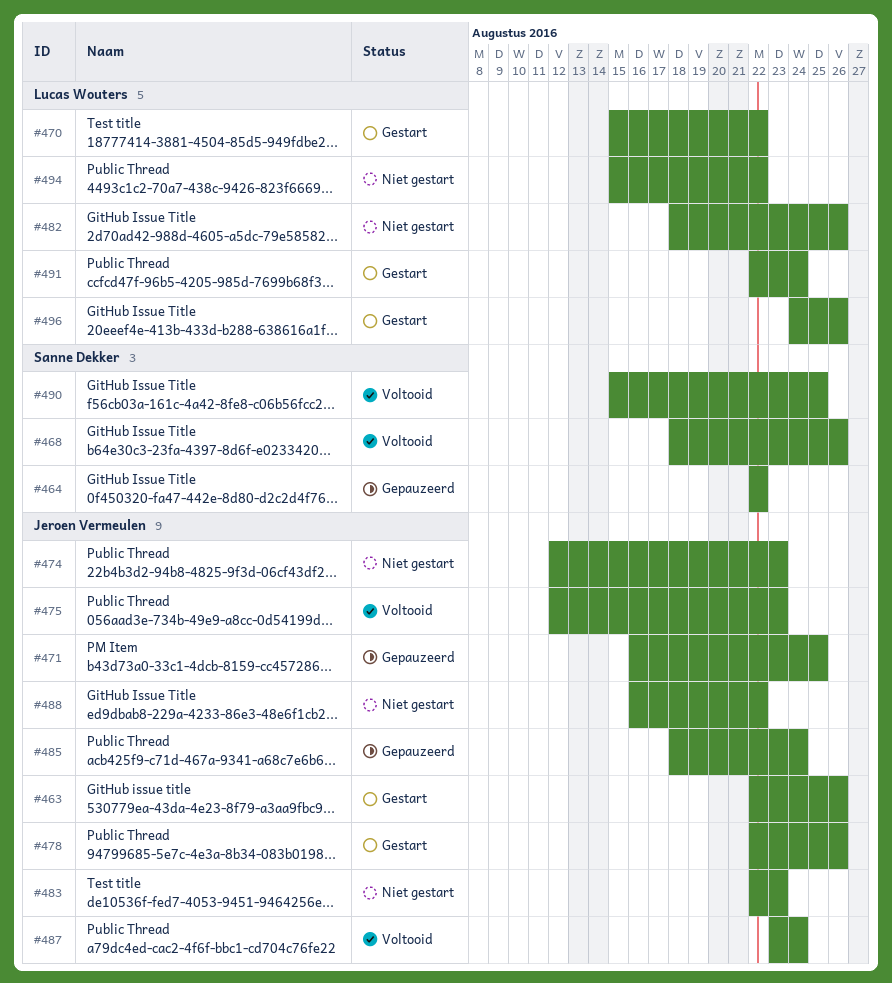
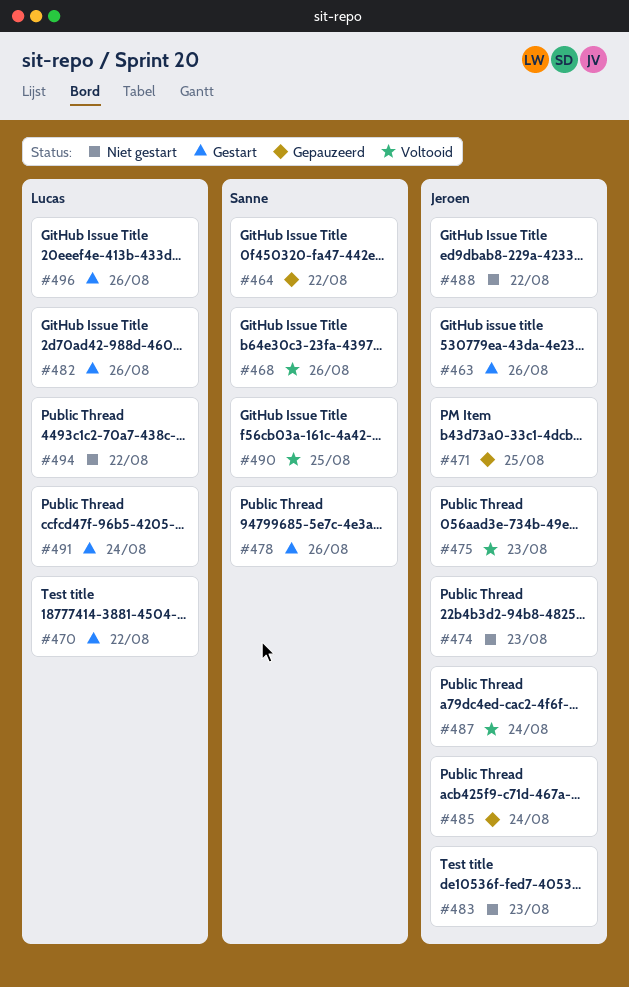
#478, owner: Jeroen Vermeulen -> Sanne Dekker
#482, status: Niet gestart -> Gestart

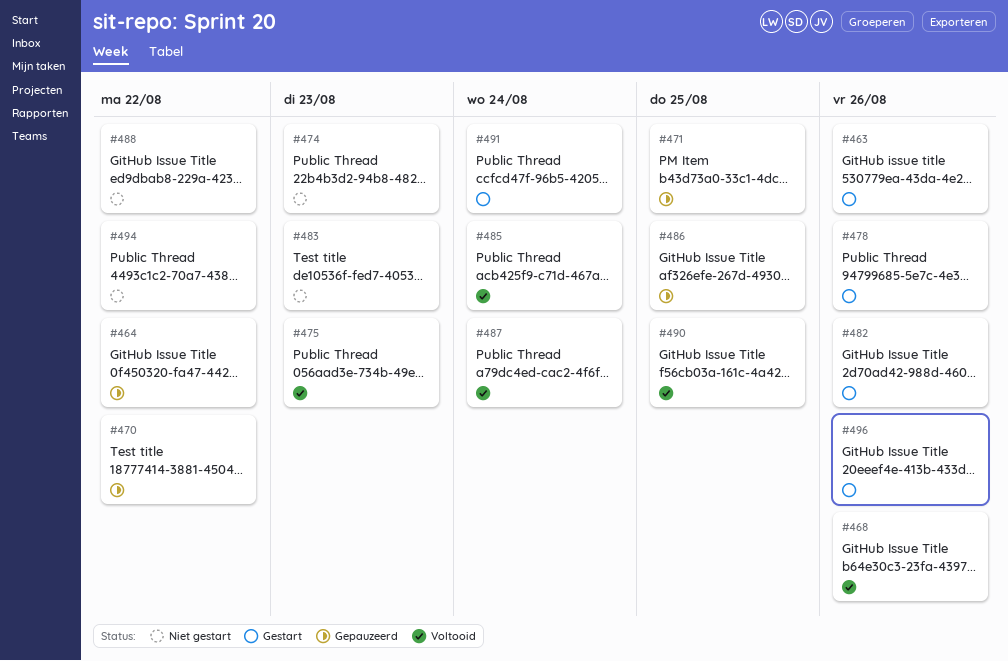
#470, status: Gestart -> Gepauzeerd
#485, status: Gepauzeerd -> Voltooid
#486: none -> present

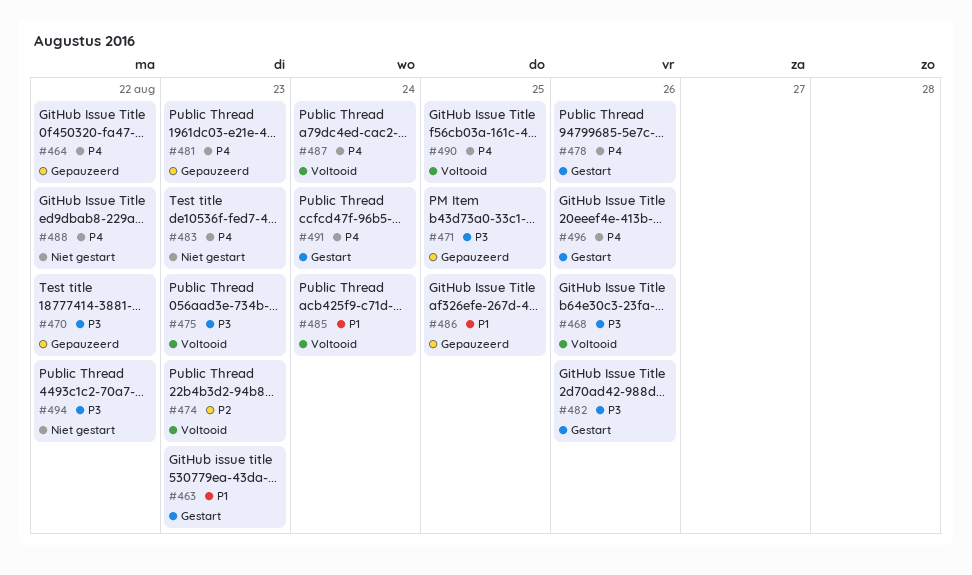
#463, due: Aug 26 -> Aug 23
#474, status: Niet gestart -> Voltooid
#481: none -> present

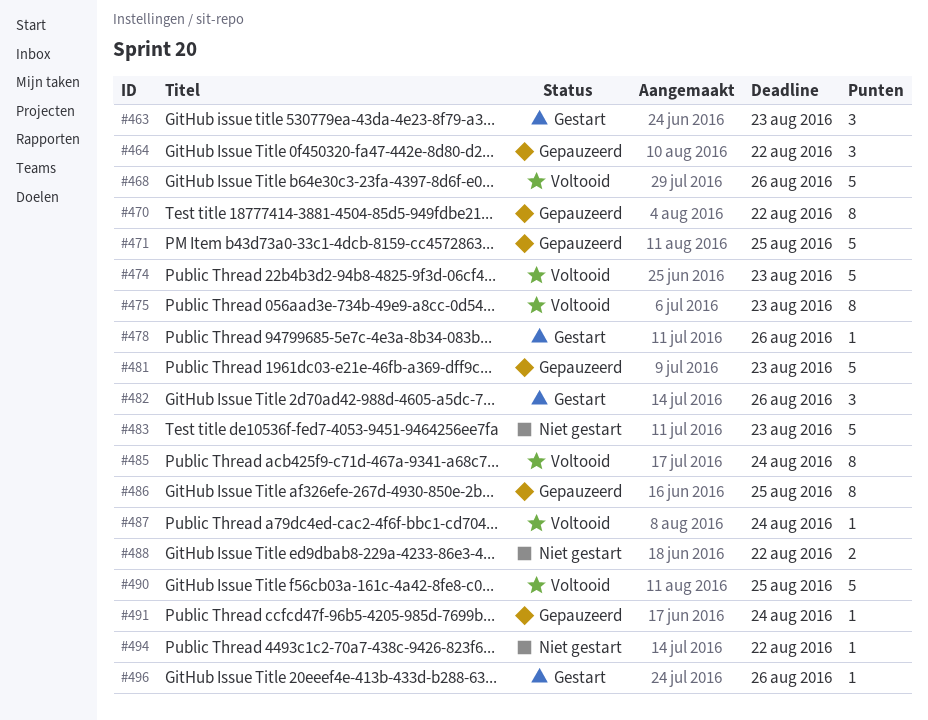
#491, status: Gestart -> Gepauzeerd

